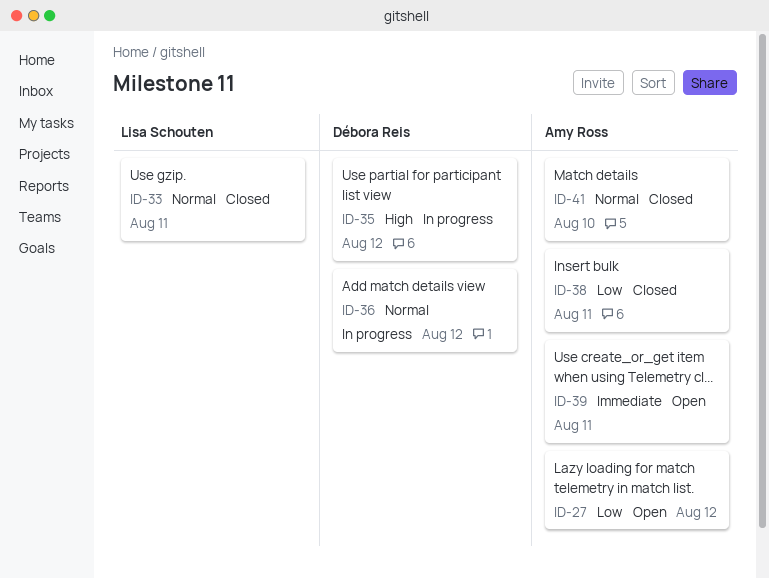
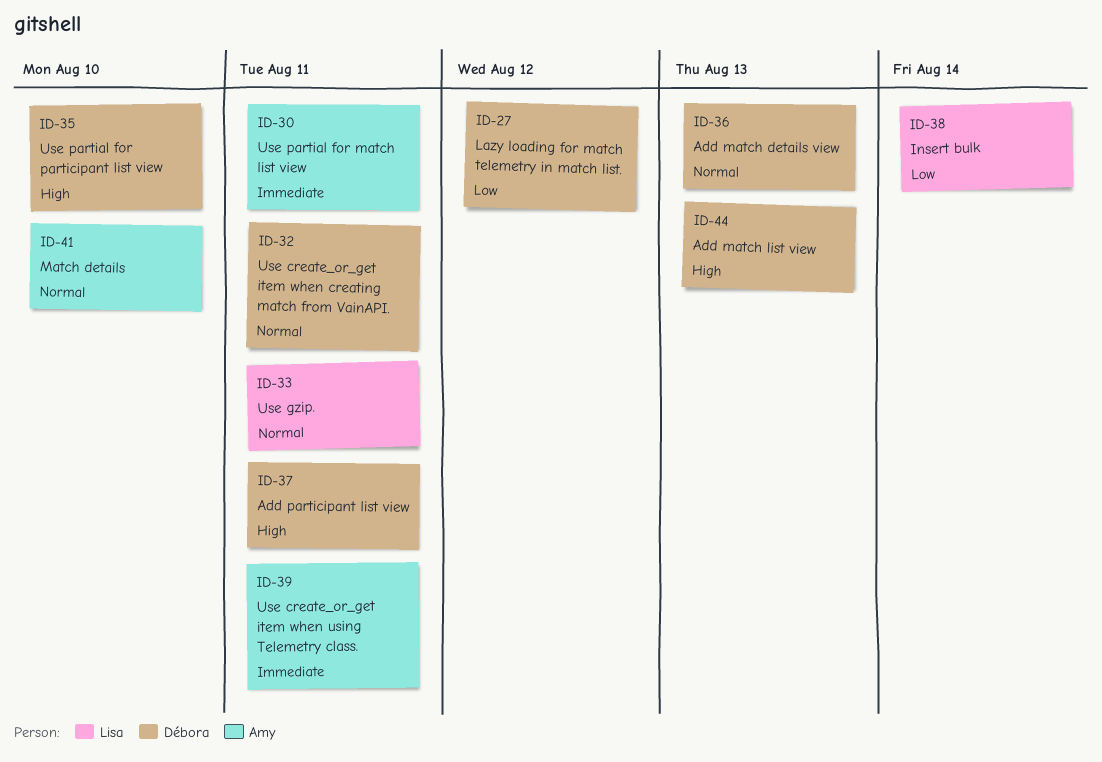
ID-27, owner: Amy Ross -> Débora Reis
ID-30: none -> present
ID-32: none -> present
ID-35, due: Aug 12 -> Aug 10
ID-36, due: Aug 12 -> Aug 13
ID-37: none -> present
ID-38, owner: Amy Ross -> Lisa Schouten
ID-38, due: Aug 11 -> Aug 14
ID-44: none -> present

